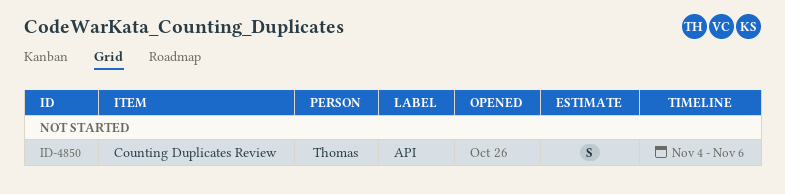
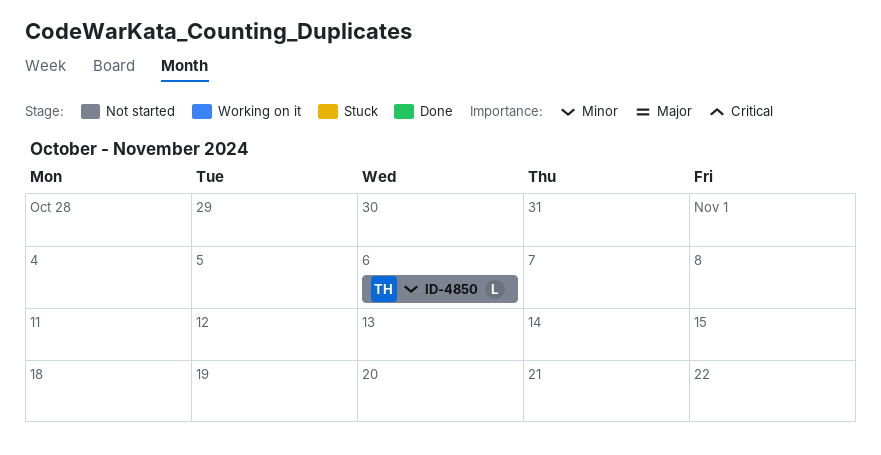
ID-4850, estimate: S -> L
ID-4850, start: Nov 4 -> Nov 6

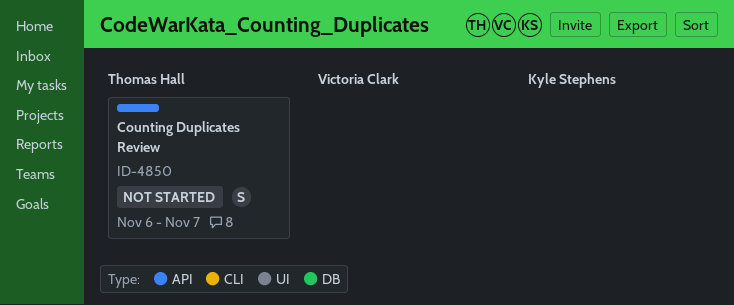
ID-4850, estimate: L -> S
ID-4850, due: Nov 6 -> Nov 7

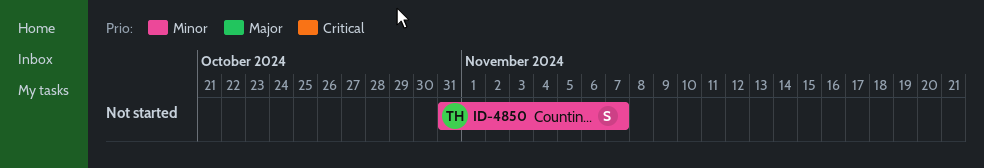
ID-4850, start: Nov 6 -> Oct 31

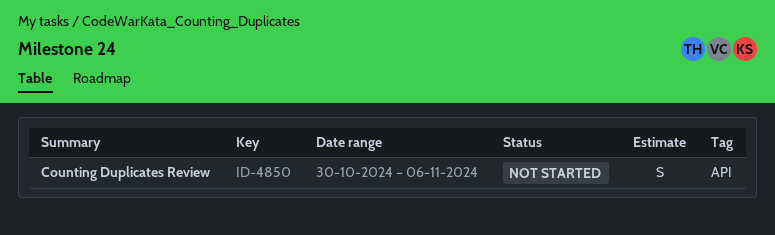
ID-4850, start: Oct 31 -> Oct 30
ID-4850, due: Nov 7 -> Nov 6

